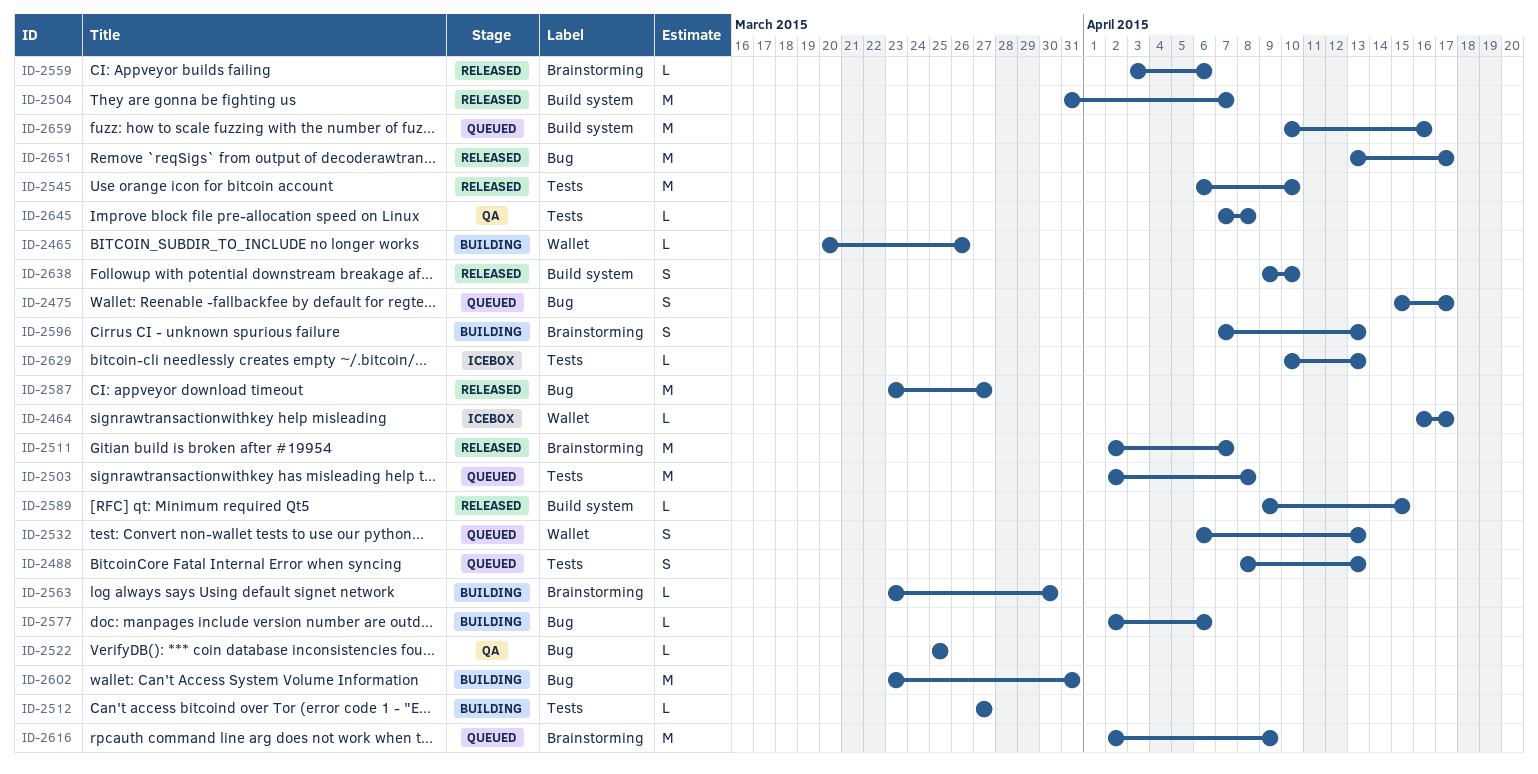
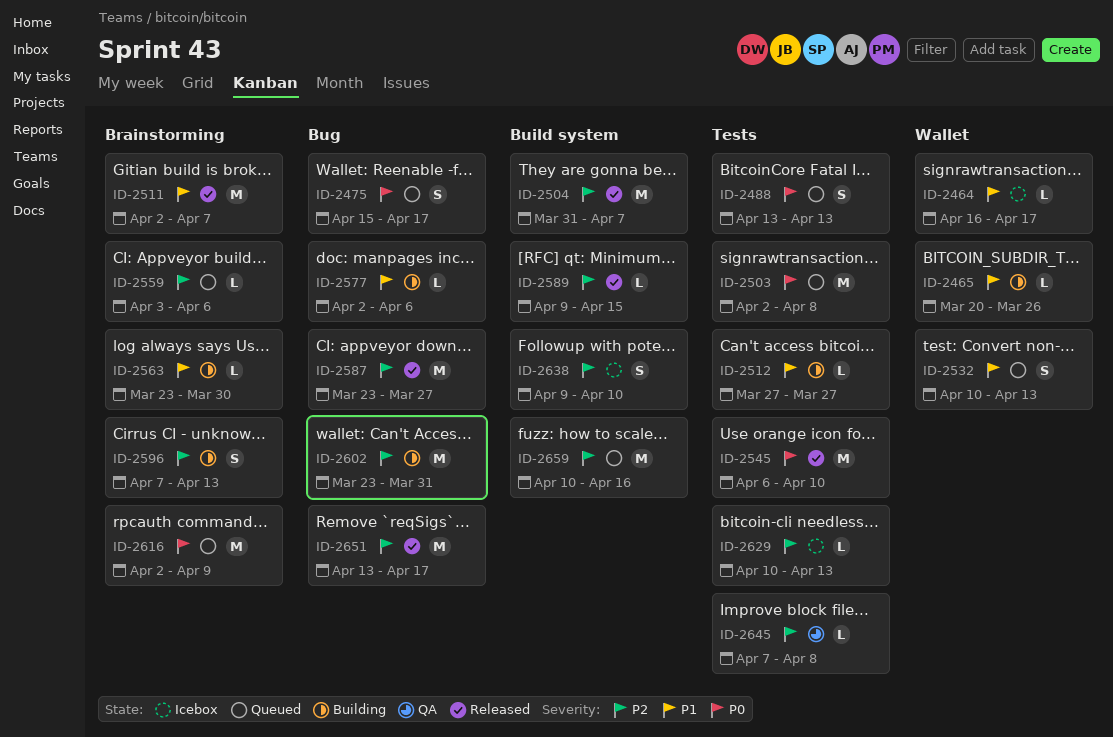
ID-2488, start: Apr 8 -> Apr 13
ID-2522: present -> none
ID-2532, start: Apr 6 -> Apr 10
ID-2559, status: Released -> Queued
ID-2638, status: Released -> Icebox

